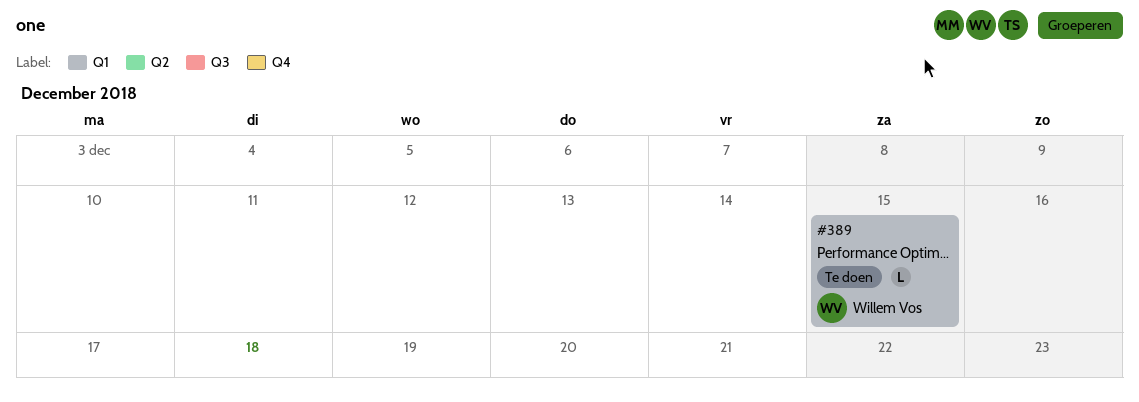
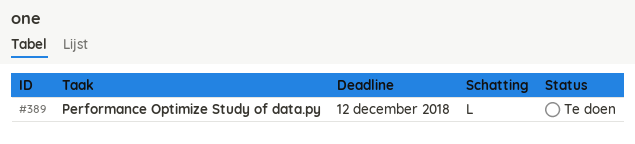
#389, due: Dec 15 -> Dec 12

